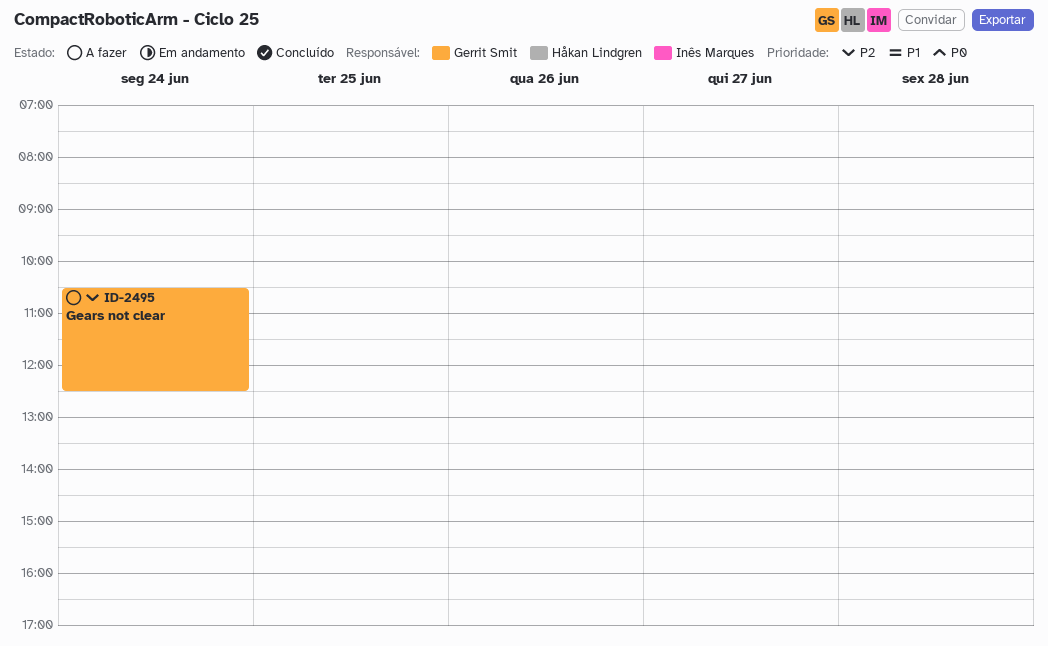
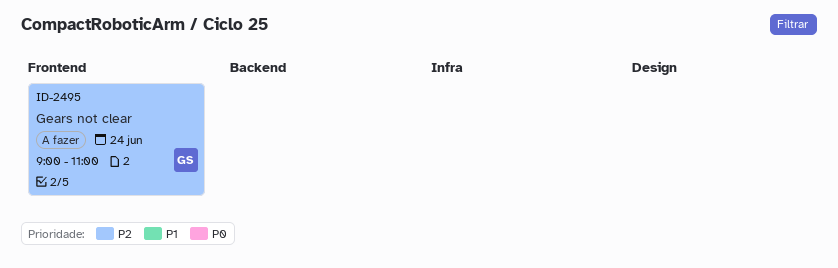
ID-2495, begins: 10:30 -> 09:00
ID-2495, ends: 12:30 -> 11:00

